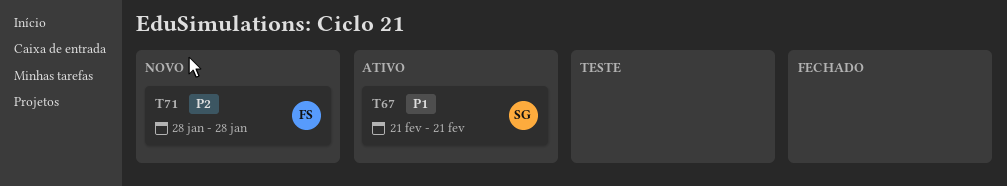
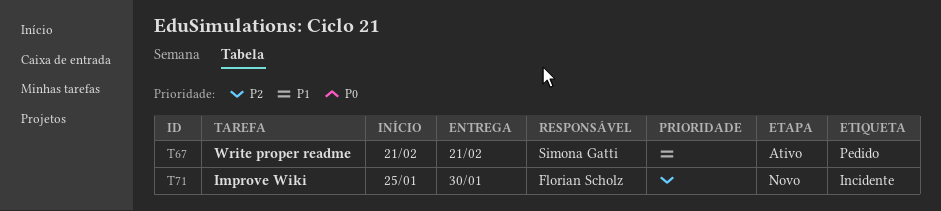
T71, start: Jan 28 -> Jan 25
T71, due: Jan 28 -> Jan 30

